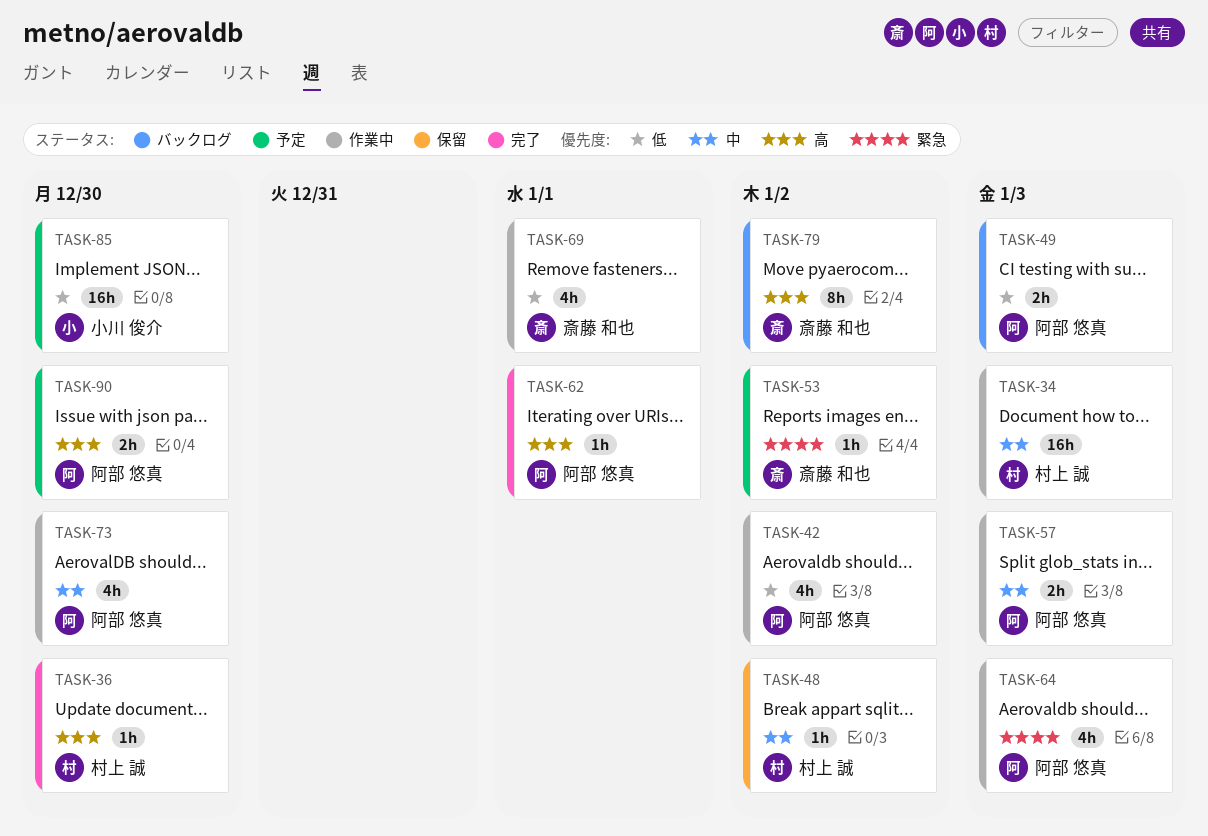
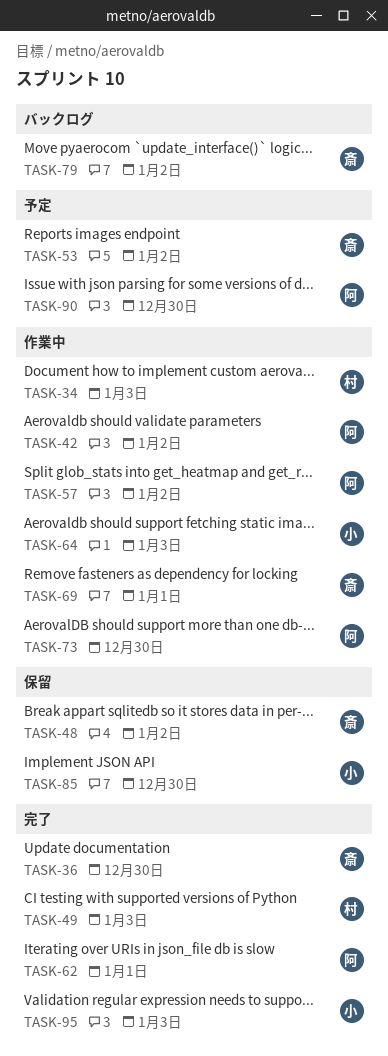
TASK-36, owner: 村上 誠 -> 斎藤 和也
TASK-48, owner: 村上 誠 -> 斎藤 和也
TASK-49, status: バックログ -> 完了
TASK-49, owner: 阿部 悠真 -> 村上 誠
TASK-57, due: Jan 3 -> Jan 2
TASK-64, owner: 阿部 悠真 -> 小川 俊介
TASK-85, status: 予定 -> 保留
TASK-95: none -> present

